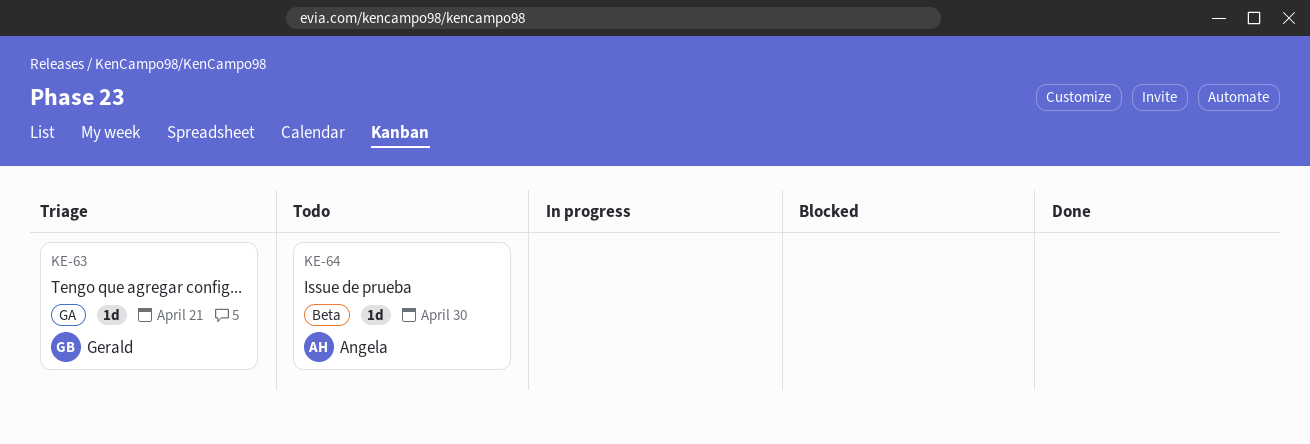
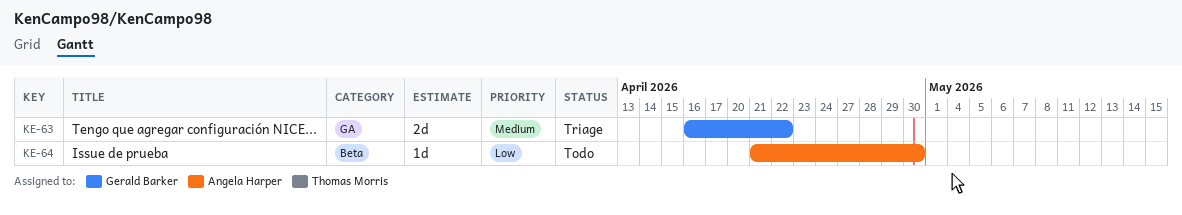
KE-63, estimate: 1d -> 2d
KE-63, due: Apr 21 -> Apr 22

